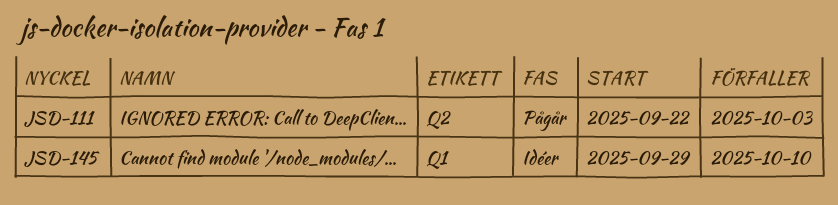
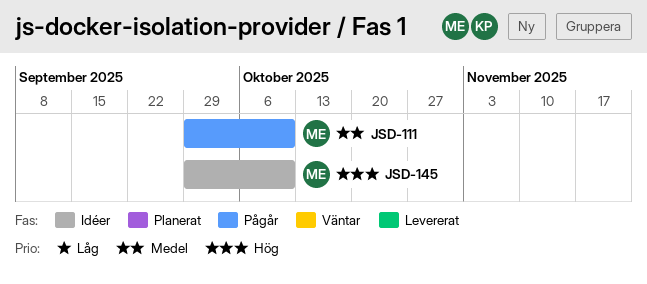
JSD-111, start: Sep 22 -> Sep 29
JSD-111, due: Oct 3 -> Oct 10

